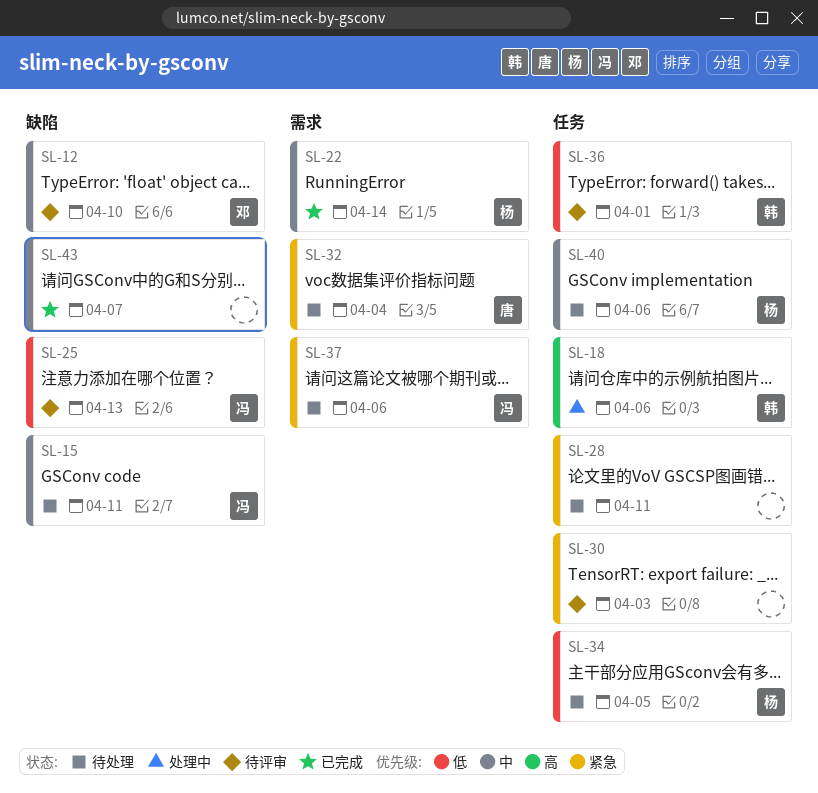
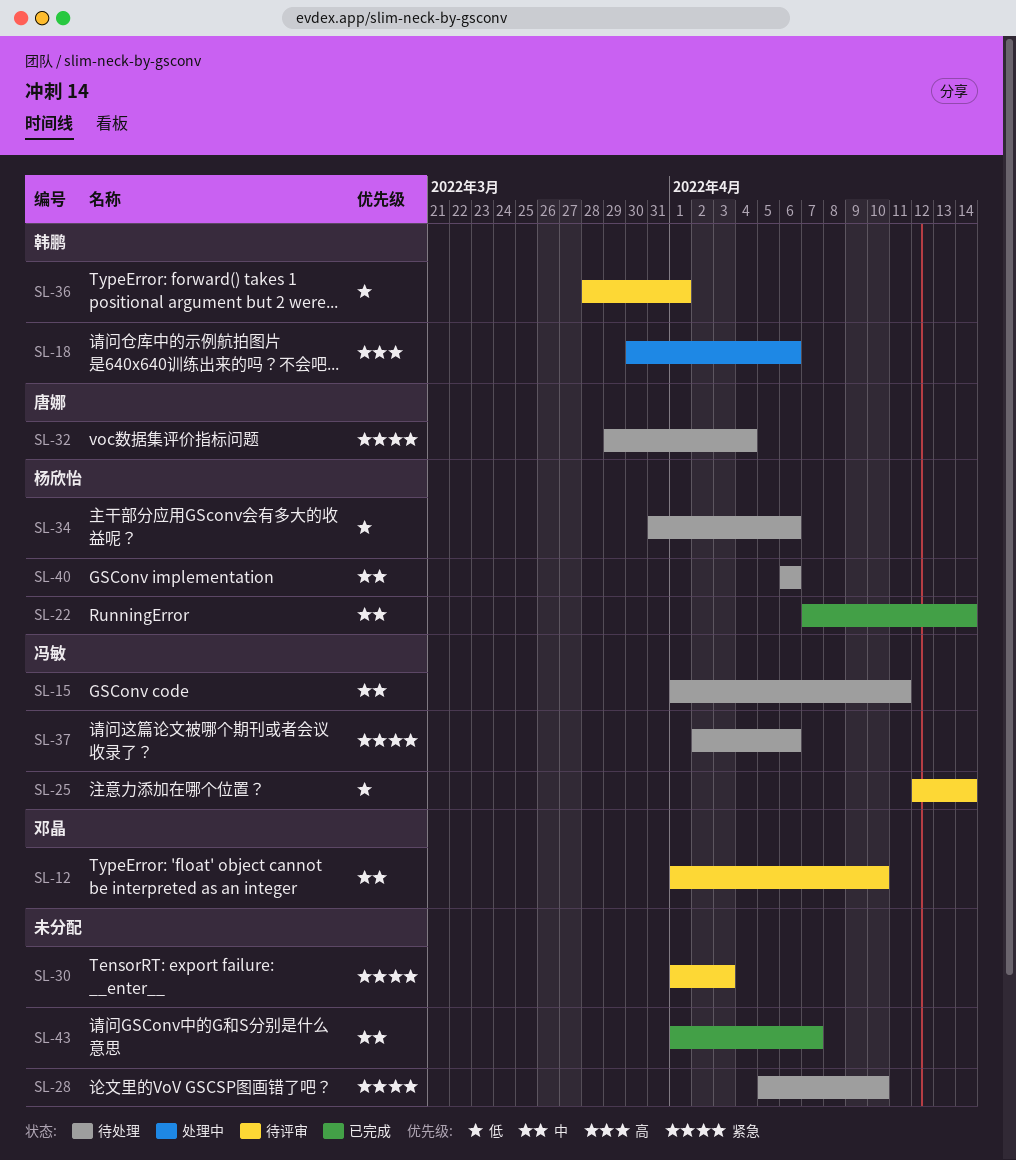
SL-25, due: Apr 13 -> Apr 14
SL-28, due: Apr 11 -> Apr 10
SL-34, due: Apr 5 -> Apr 6

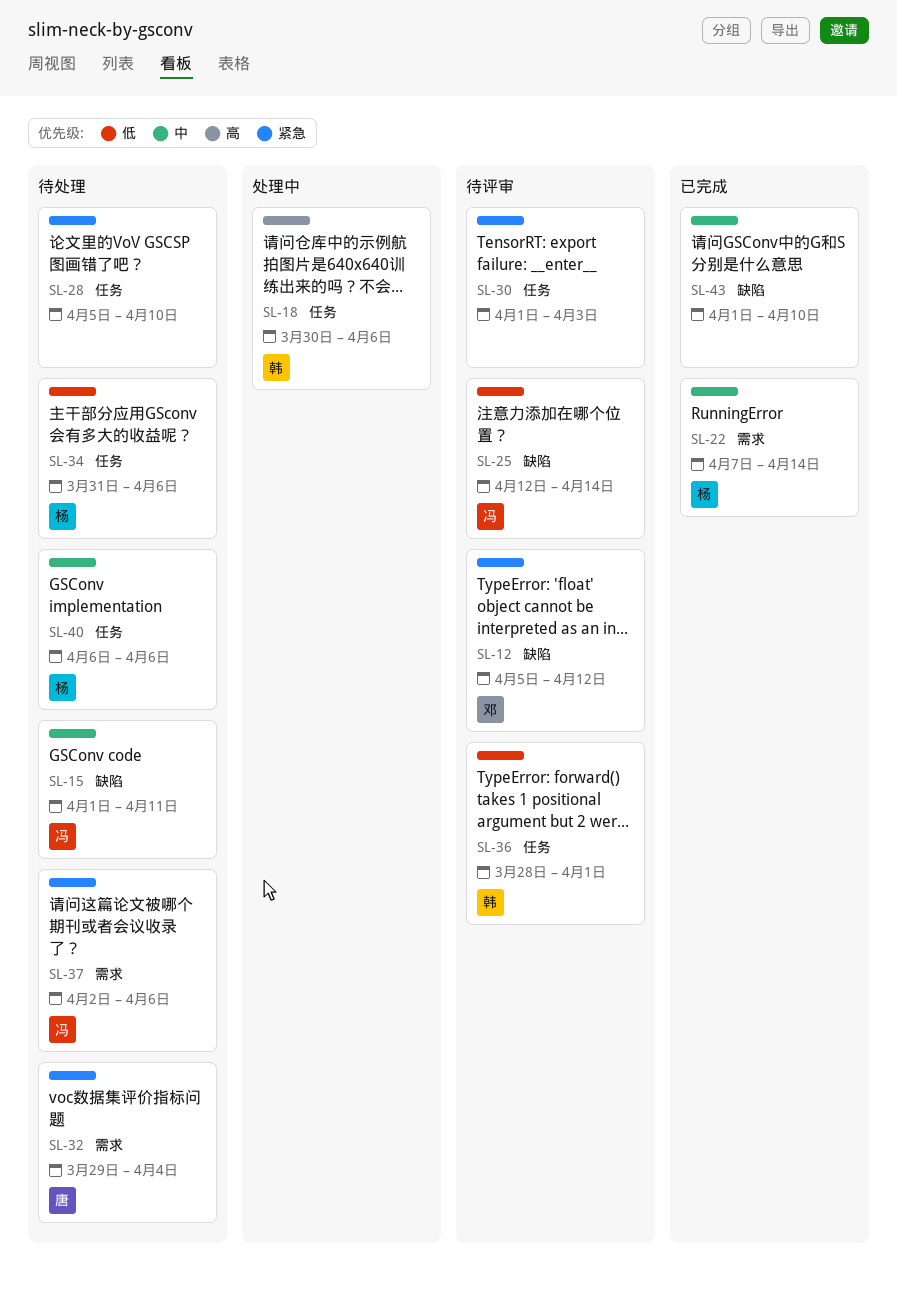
SL-12, priority: 中 -> 紧急
SL-12, start: Apr 1 -> Apr 5
SL-12, due: Apr 10 -> Apr 12
SL-43, due: Apr 7 -> Apr 10

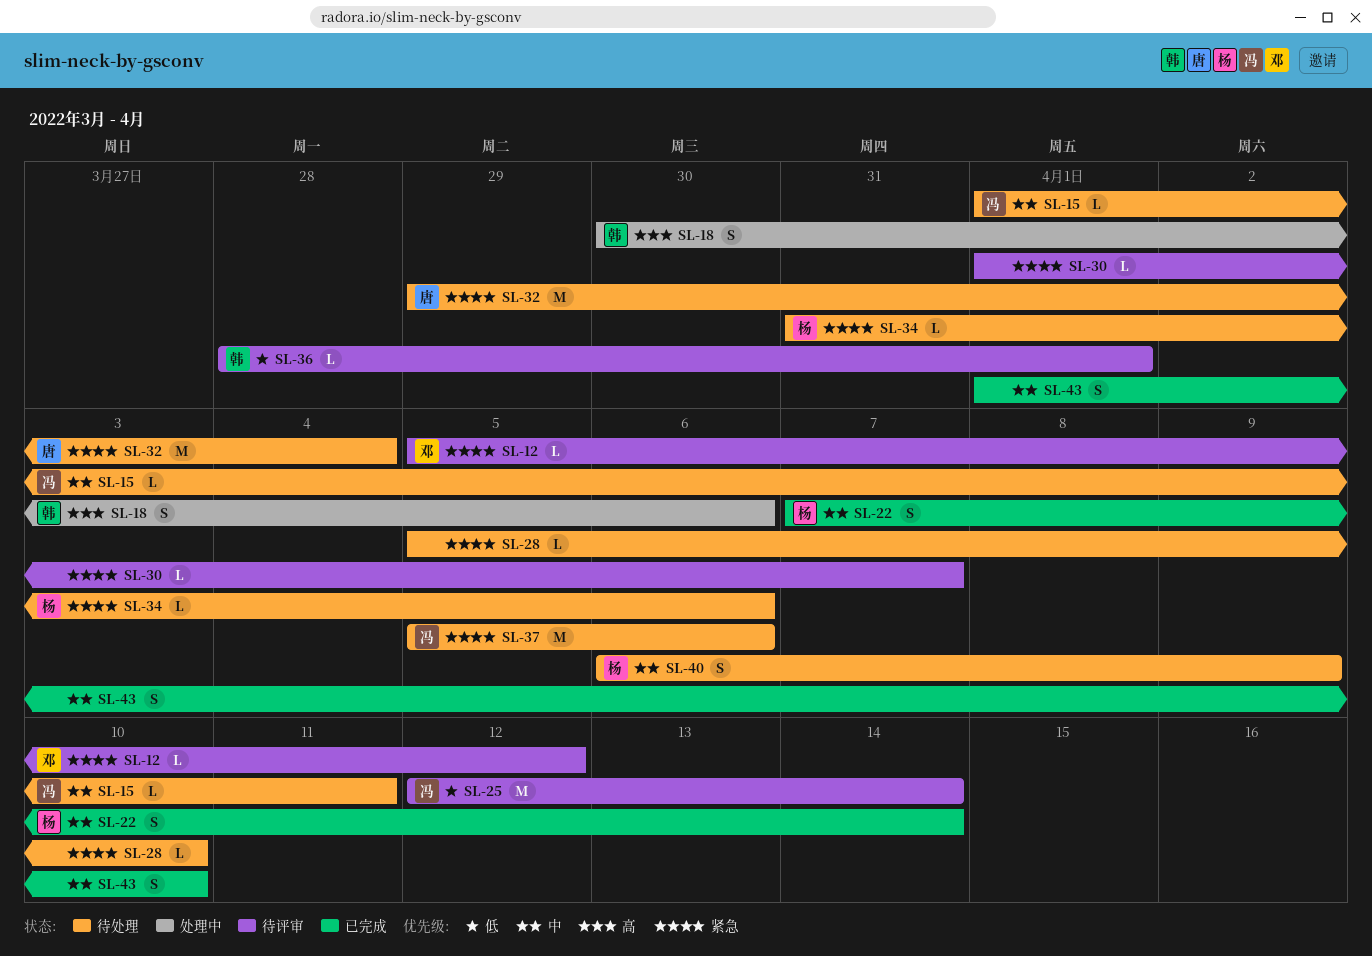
SL-30, due: Apr 3 -> Apr 7
SL-34, priority: 低 -> 紧急
SL-37, start: Apr 2 -> Apr 5
SL-40, due: Apr 6 -> Apr 9

